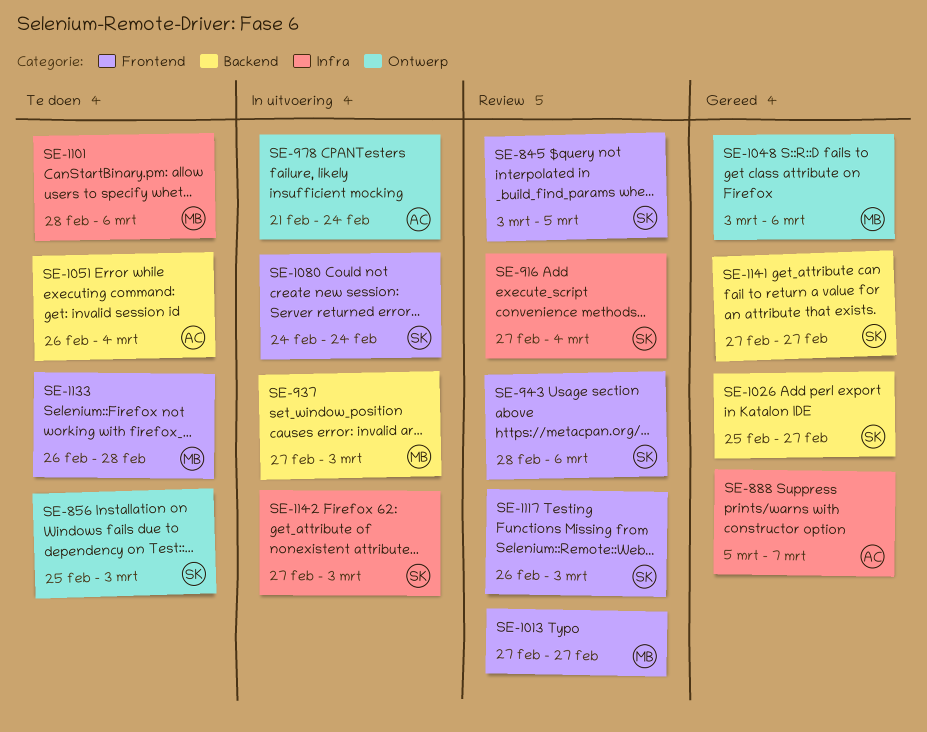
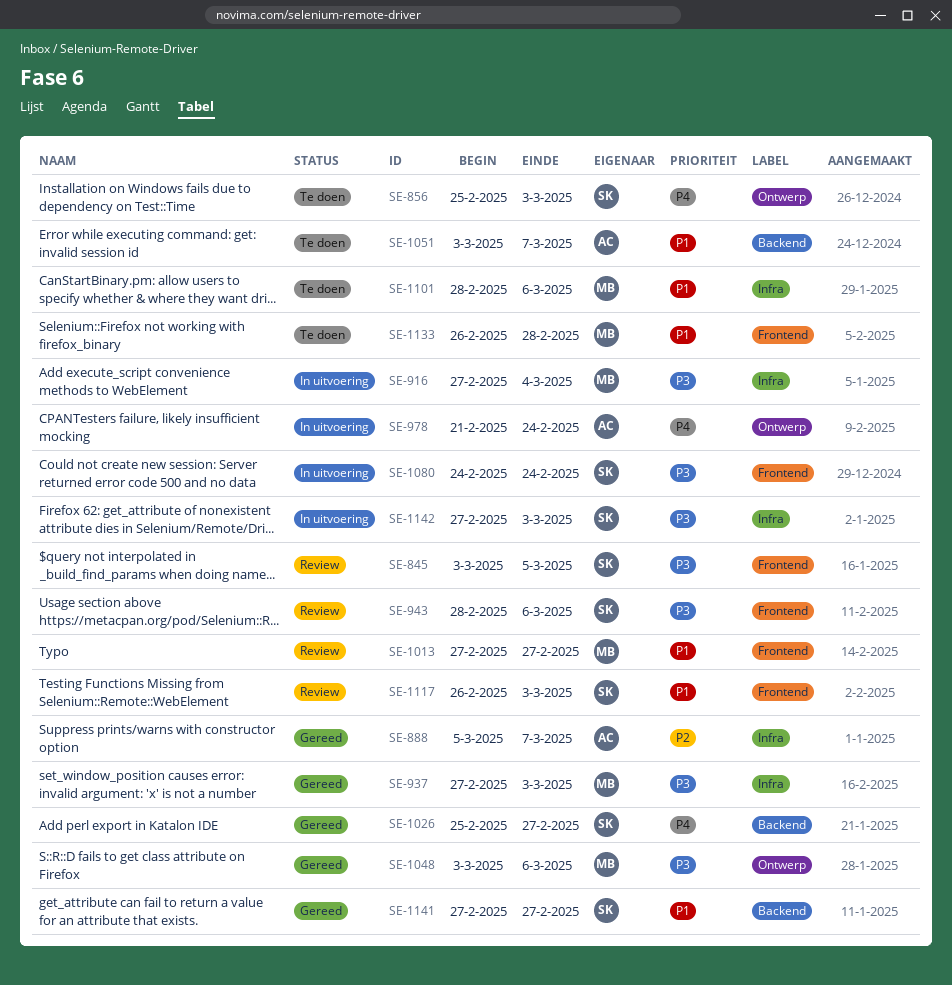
SE-916, status: Review -> In uitvoering
SE-916, owner: SK -> MB
SE-937, status: In uitvoering -> Gereed
SE-937, label: Backend -> Infra
SE-1051, start: Feb 26 -> Mar 3
SE-1051, due: Mar 4 -> Mar 7

